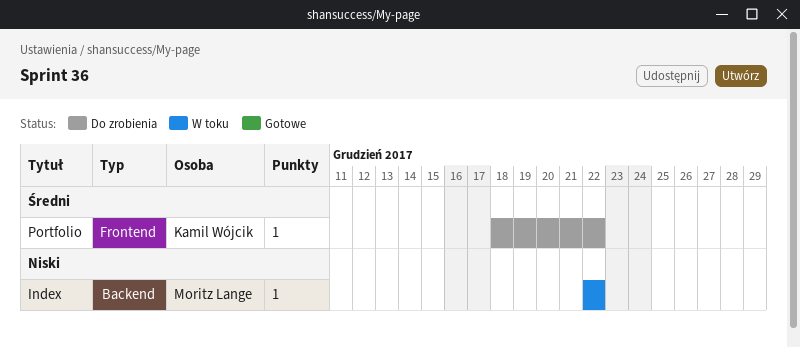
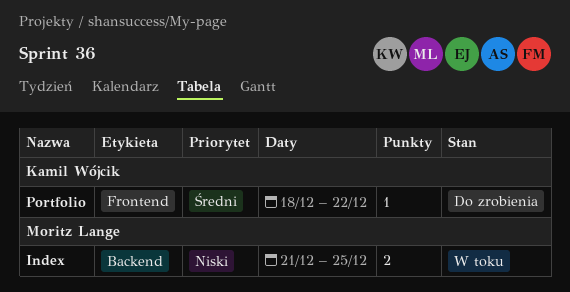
Index, estimate: 1 -> 2
Index, start: Dec 22 -> Dec 21
Index, due: Dec 22 -> Dec 25

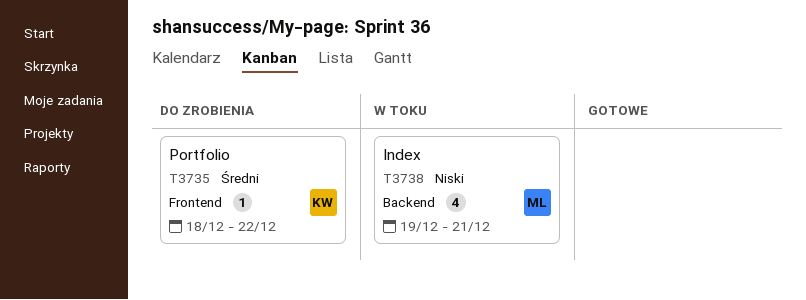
Index, estimate: 2 -> 4
Index, start: Dec 21 -> Dec 19
Index, due: Dec 25 -> Dec 21

